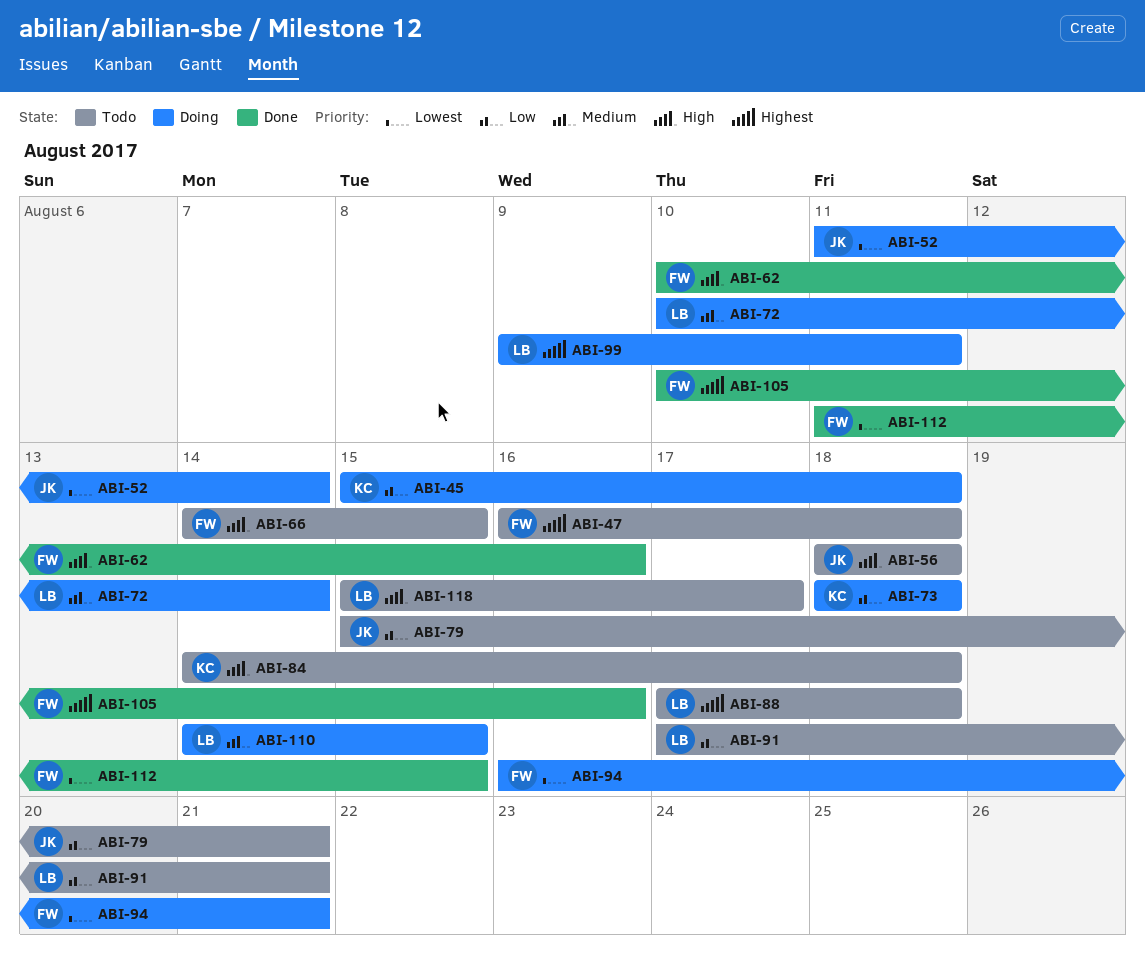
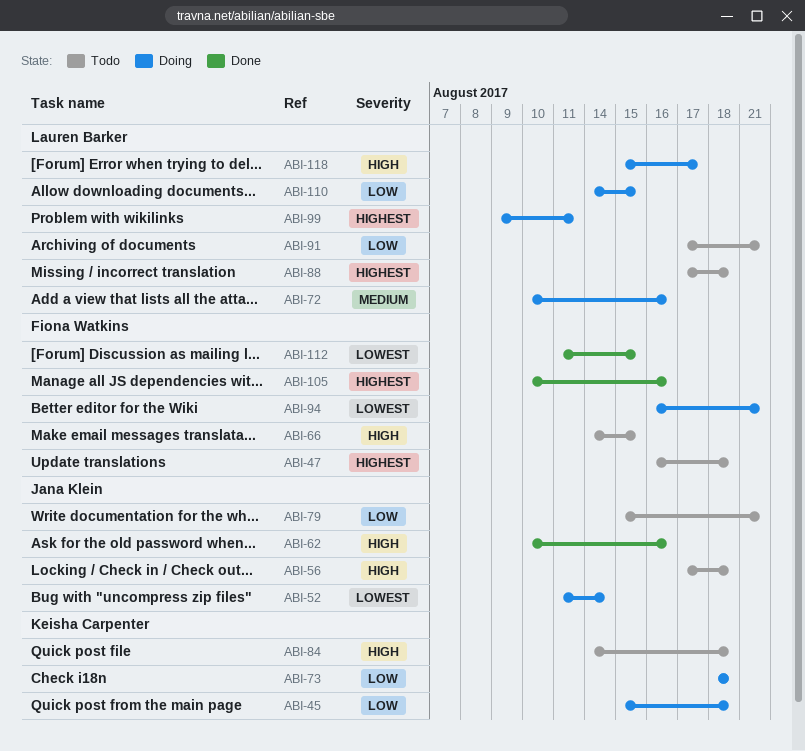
ABI-56, start: Aug 18 -> Aug 17
ABI-62, owner: Fiona Watkins -> Jana Klein
ABI-72, due: Aug 14 -> Aug 16
ABI-110, priority: Medium -> Low
ABI-118, status: Todo -> Doing

